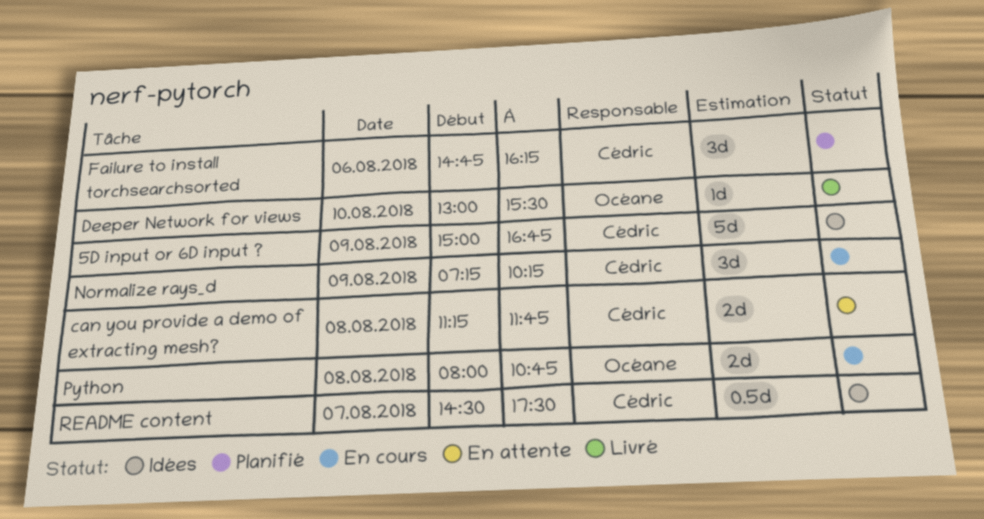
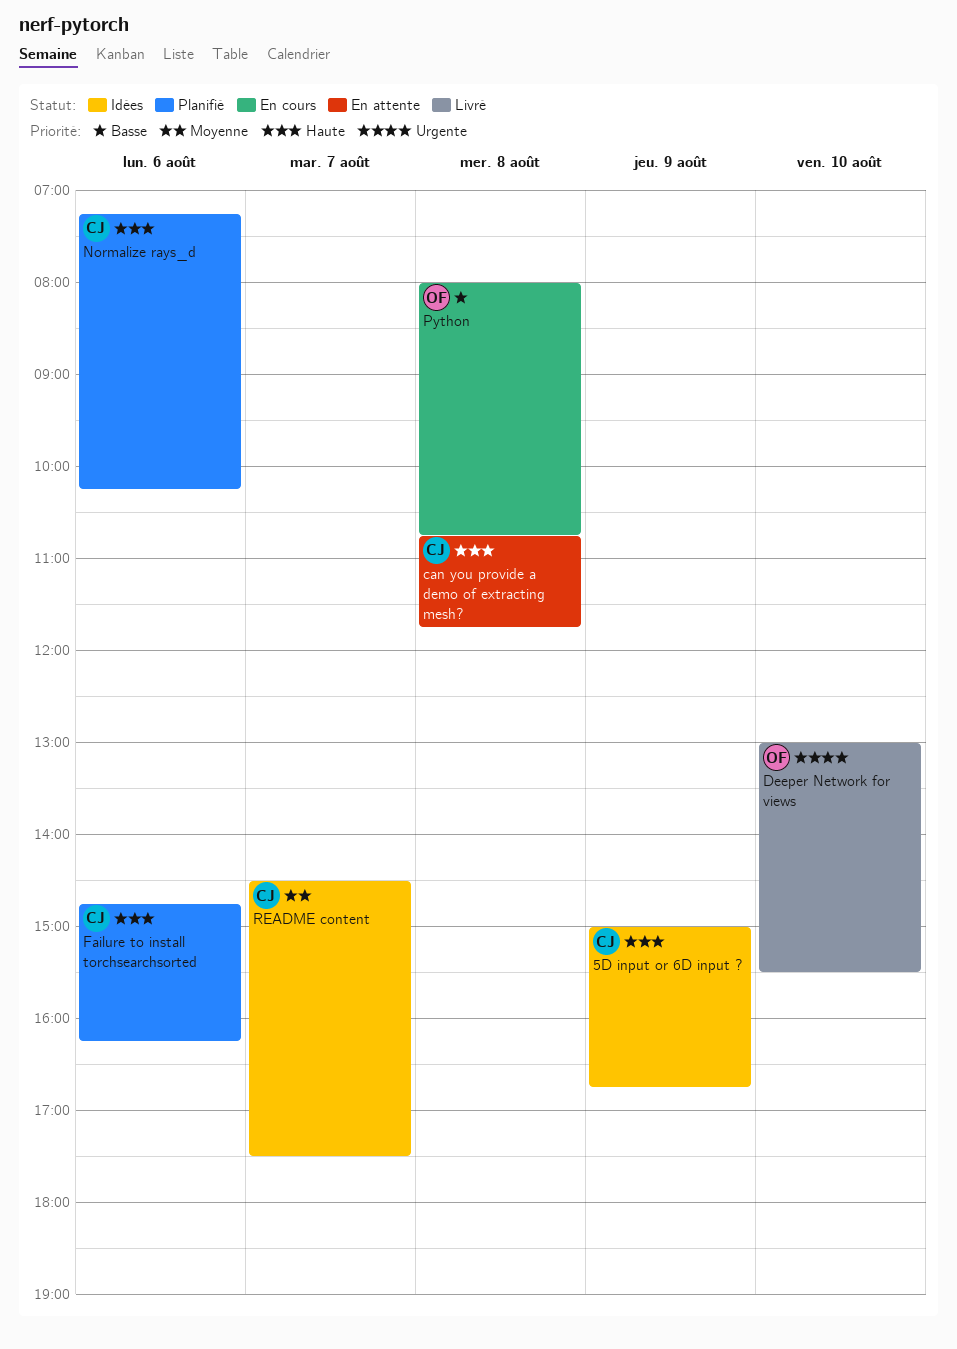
can you provide a demo of extracting mesh?, begins: 11:15 -> 10:45
Normalize rays_d, status: En cours -> Planifié
Normalize rays_d, day: Aug 9 -> Aug 6

